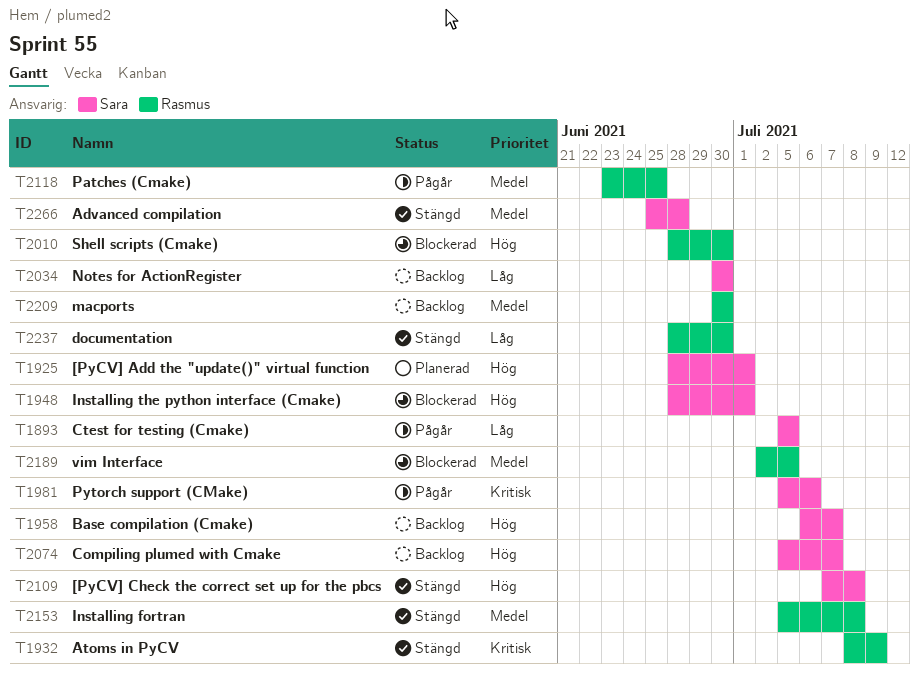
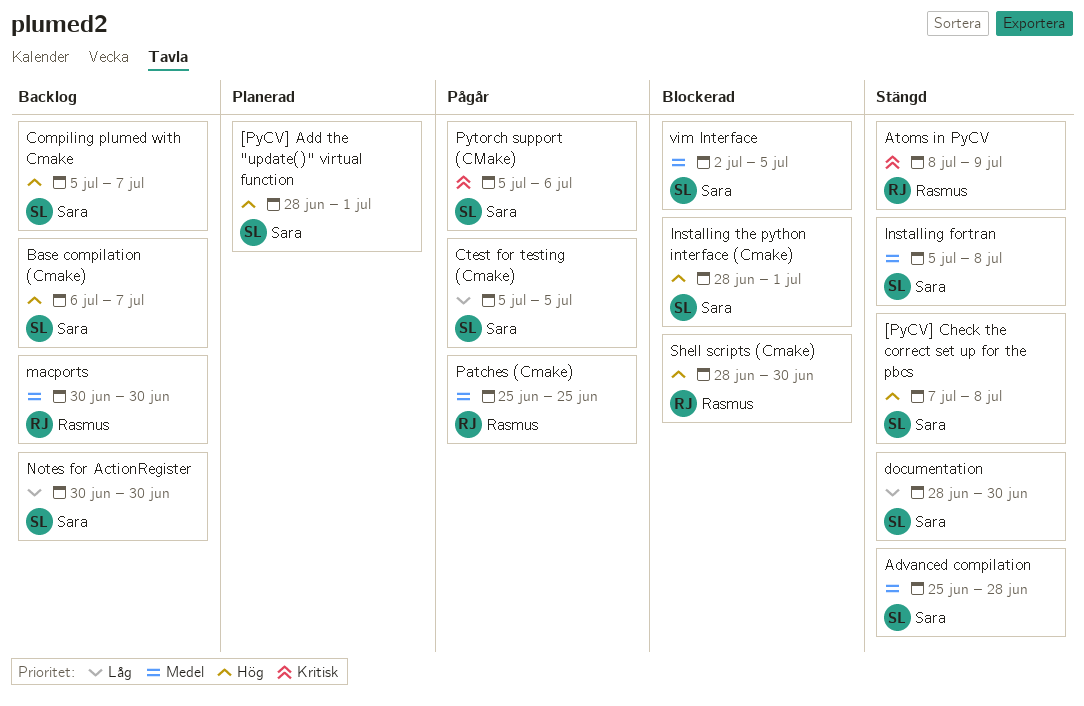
documentation, owner: Rasmus -> Sara
Installing fortran, owner: Rasmus -> Sara
Patches (Cmake), start: Jun 23 -> Jun 25
vim Interface, owner: Rasmus -> Sara

